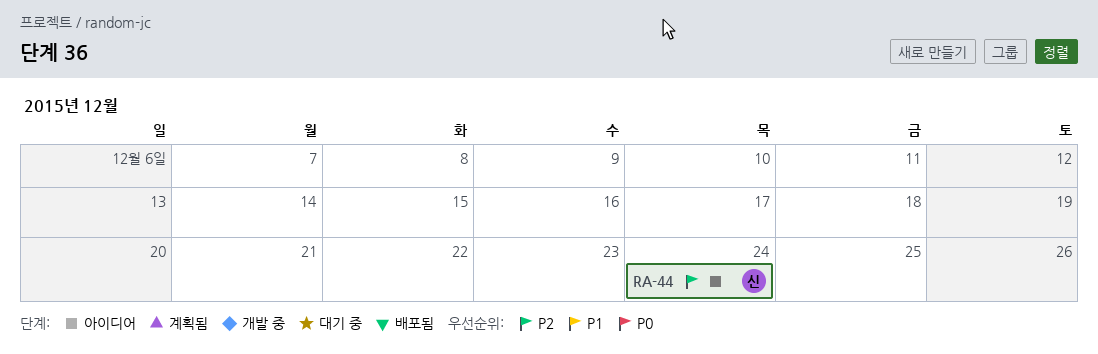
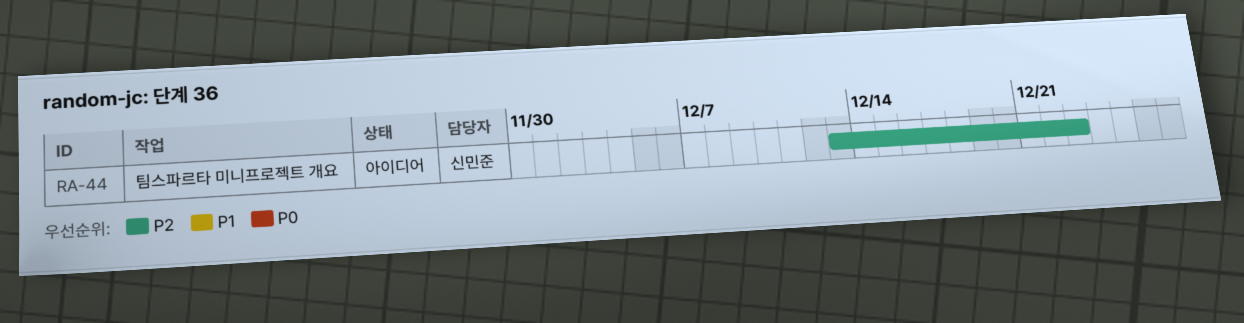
RA-44, due: Dec 24 -> Dec 23

